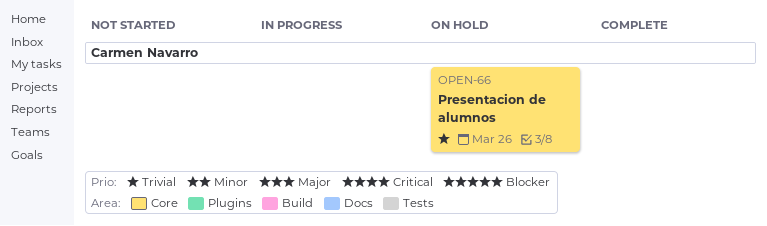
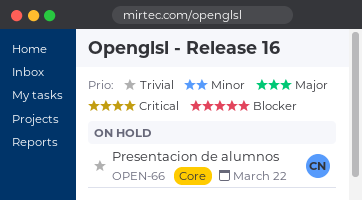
OPEN-66, due: Mar 26 -> Mar 22

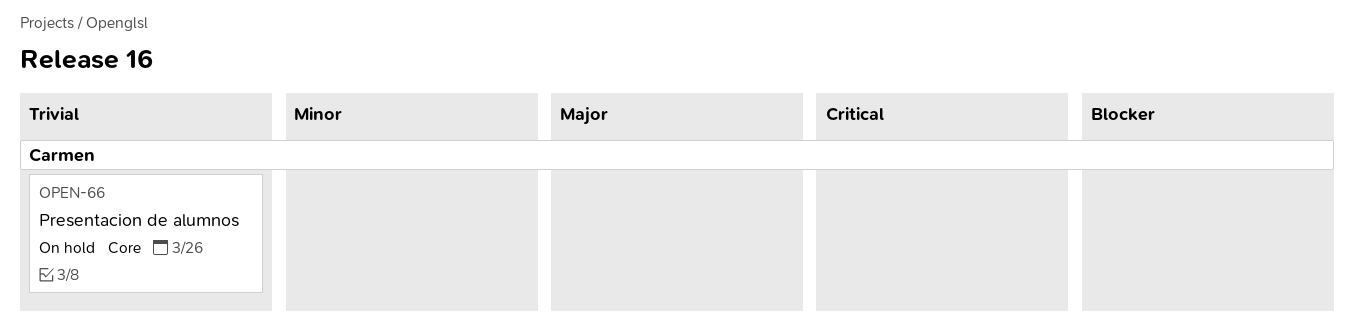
OPEN-66, due: Mar 22 -> Mar 26

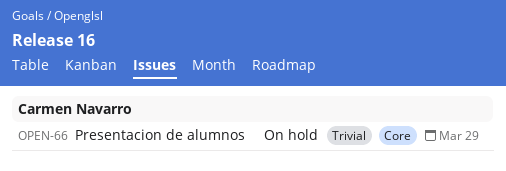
OPEN-66, due: Mar 26 -> Mar 29

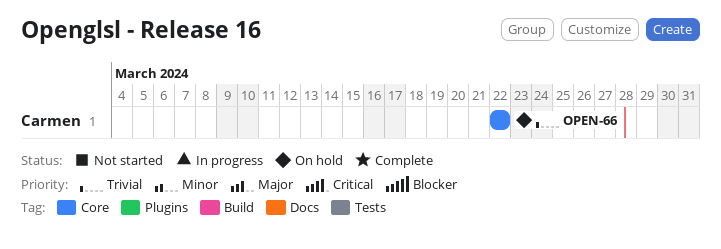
OPEN-66, due: Mar 29 -> Mar 22

